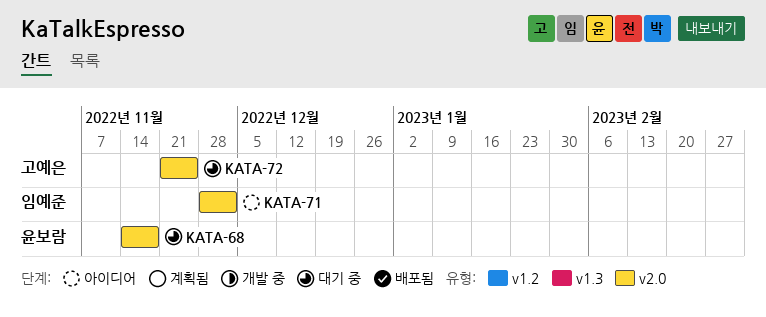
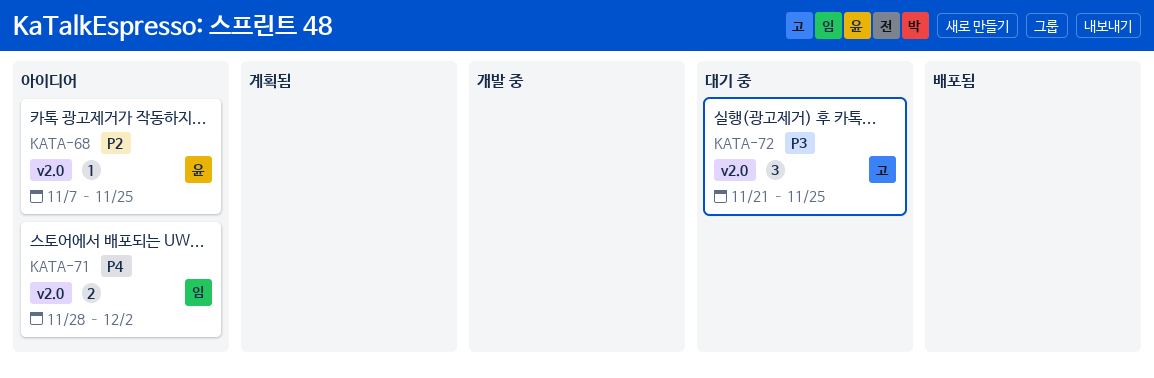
KATA-68, status: 대기 중 -> 아이디어
KATA-68, start: Nov 14 -> Nov 7
KATA-68, due: Nov 18 -> Nov 25

